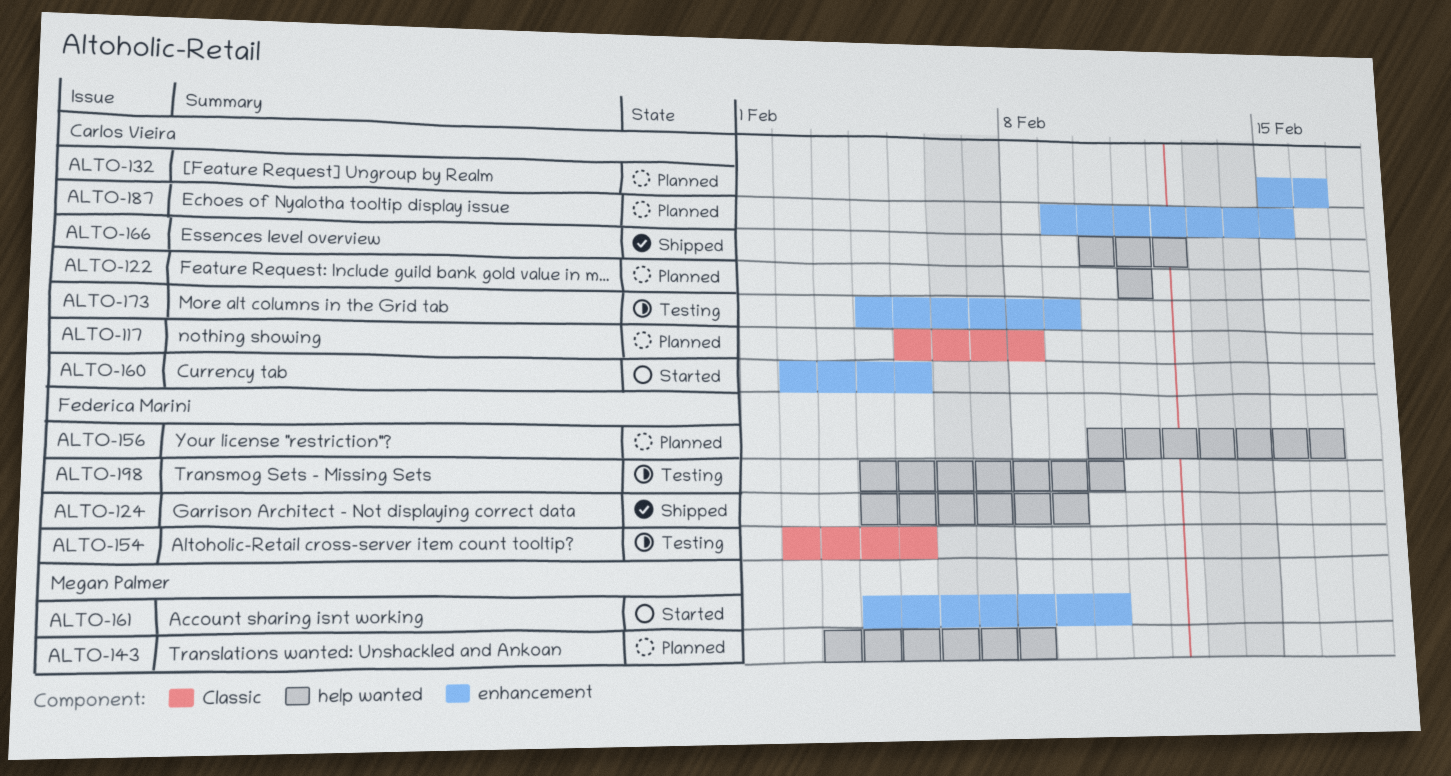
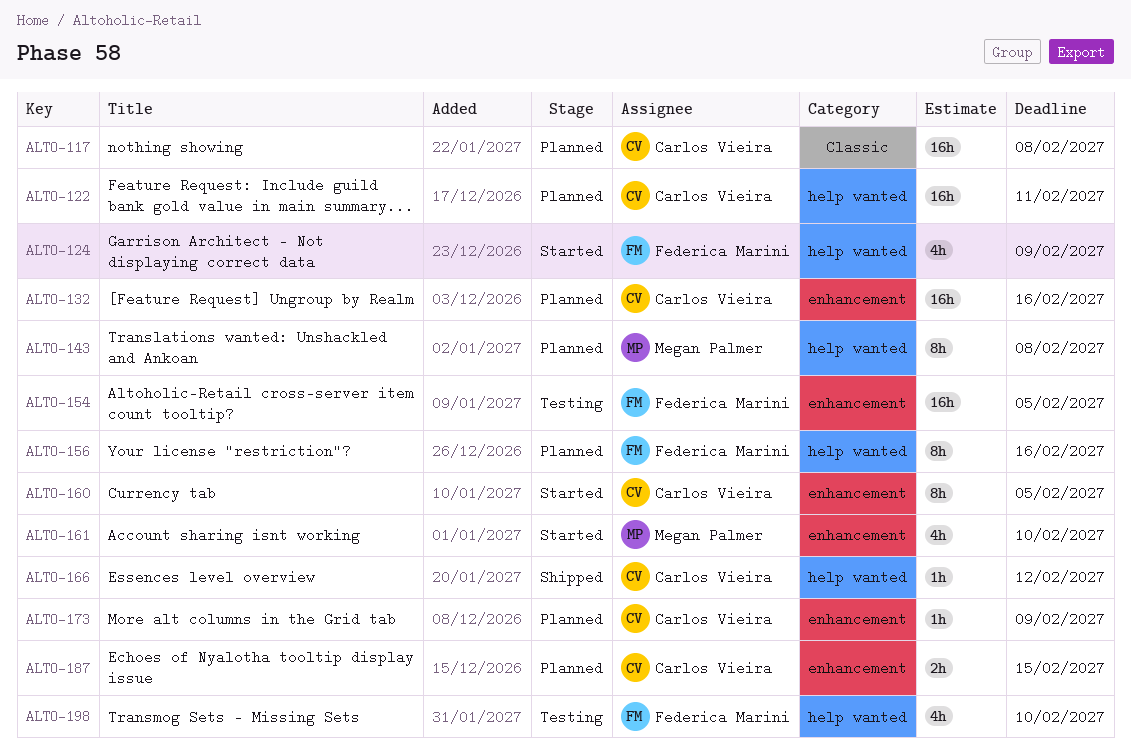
ALTO-124, status: Shipped -> Started
ALTO-154, label: Classic -> enhancement
ALTO-173, status: Testing -> Planned

